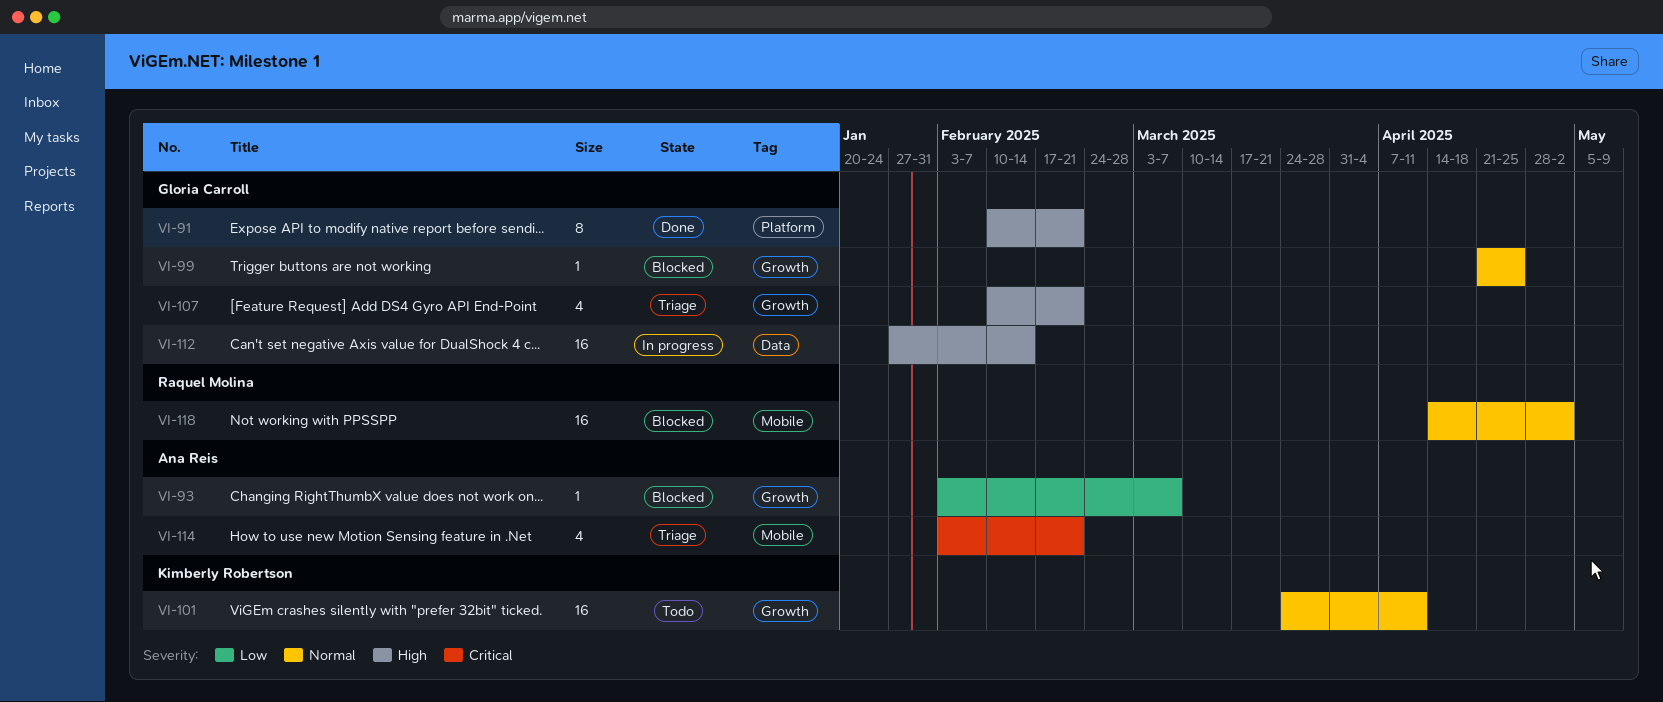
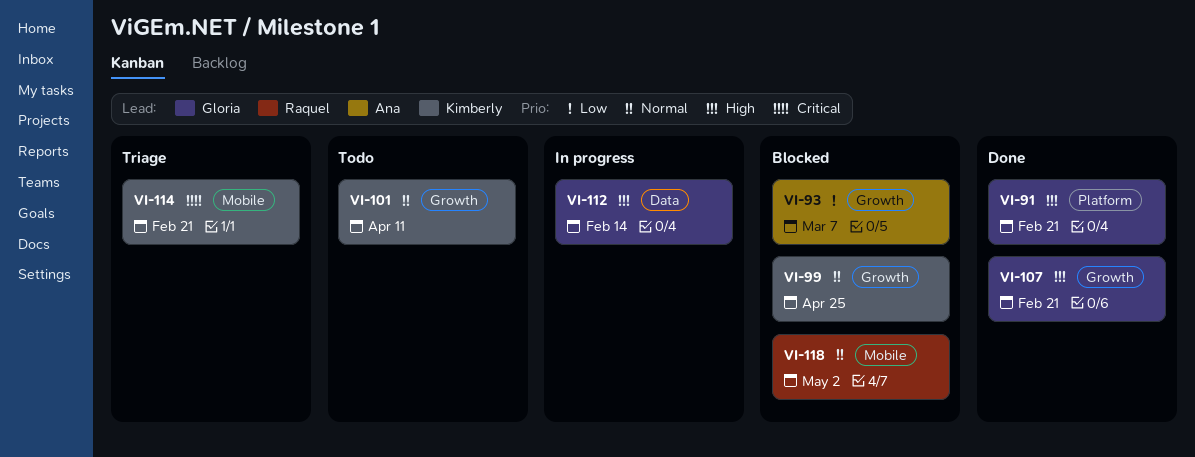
VI-99, owner: Gloria Carroll -> Kimberly Robertson
VI-107, status: Triage -> Done
VI-114, owner: Ana Reis -> Kimberly Robertson

